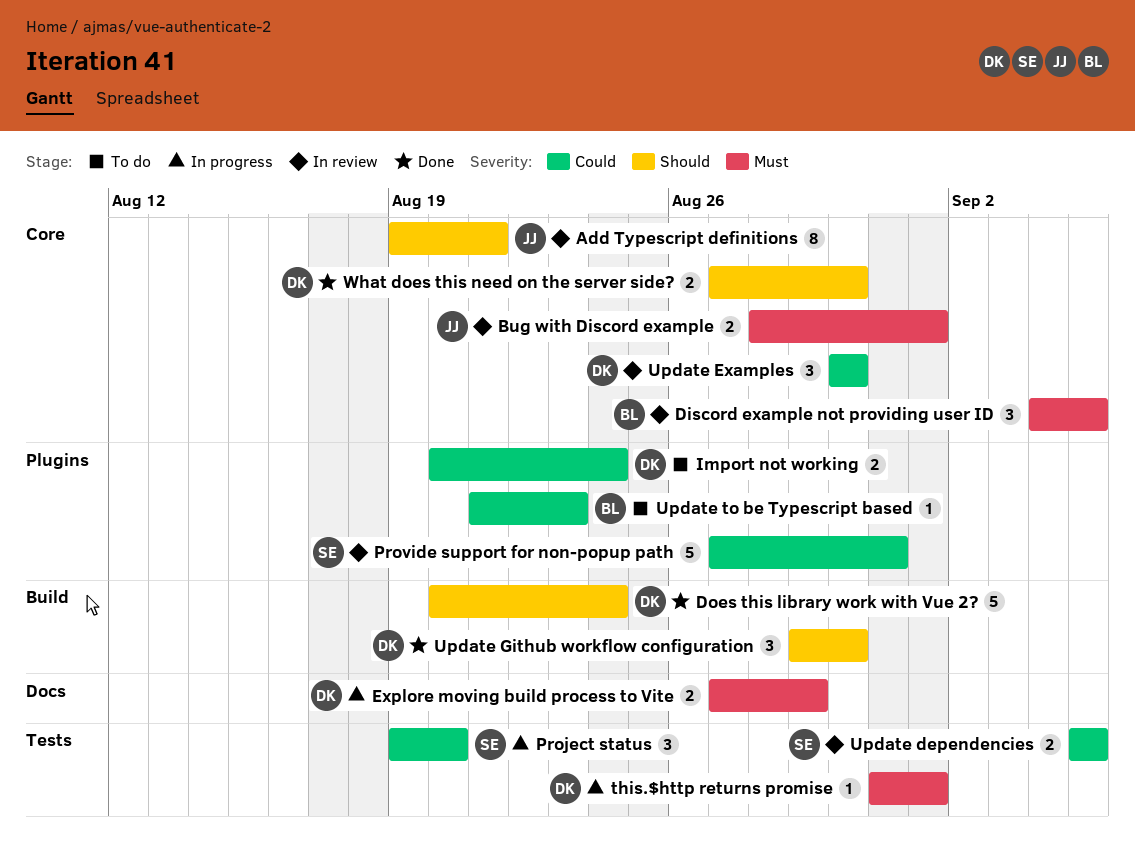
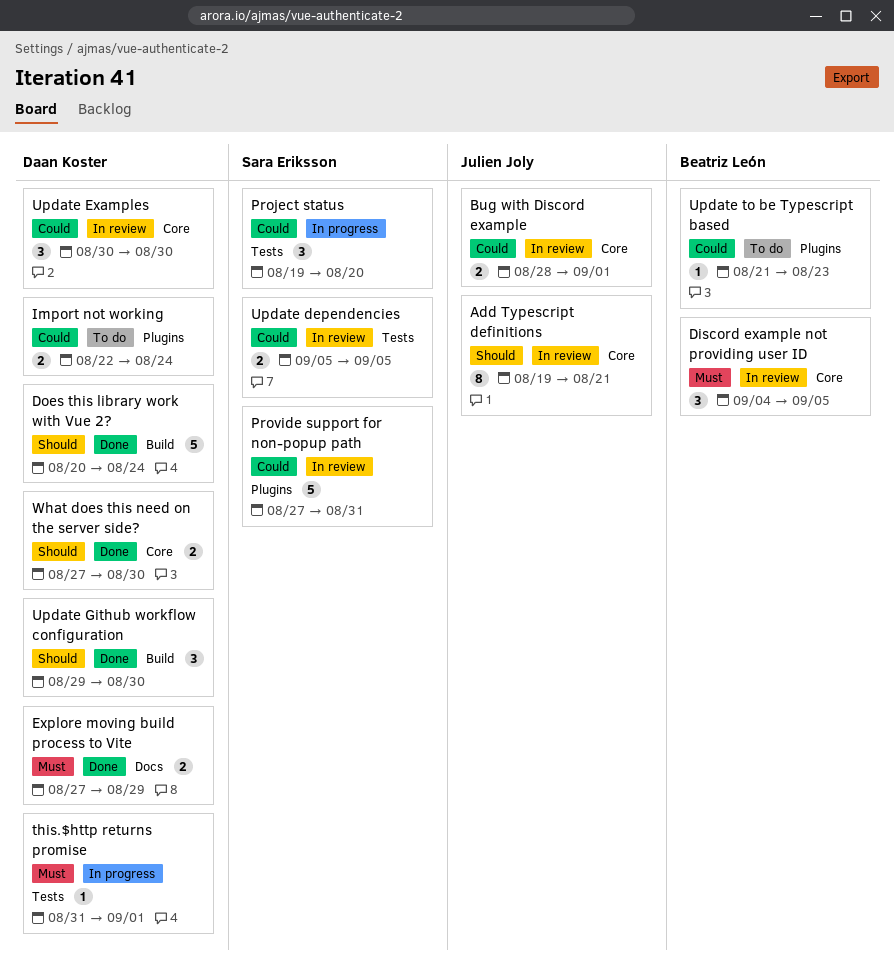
Bug with Discord example, priority: Must -> Could
Explore moving build process to Vite, status: In progress -> Done
Import not working, start: Aug 20 -> Aug 22

